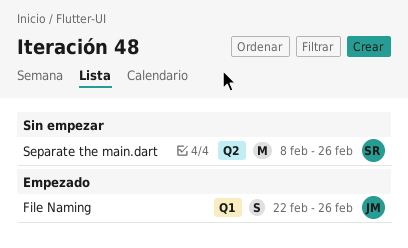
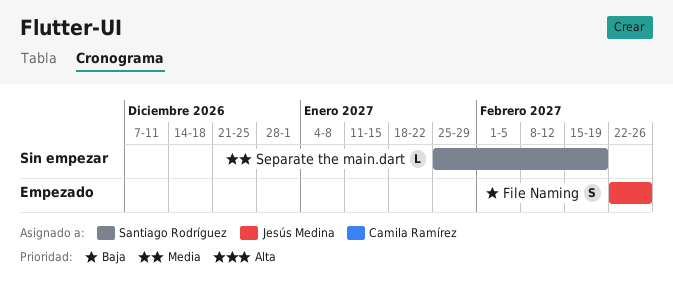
Separate the main.dart, estimate: M -> L
Separate the main.dart, start: Feb 8 -> Jan 25
Separate the main.dart, due: Feb 26 -> Feb 19

